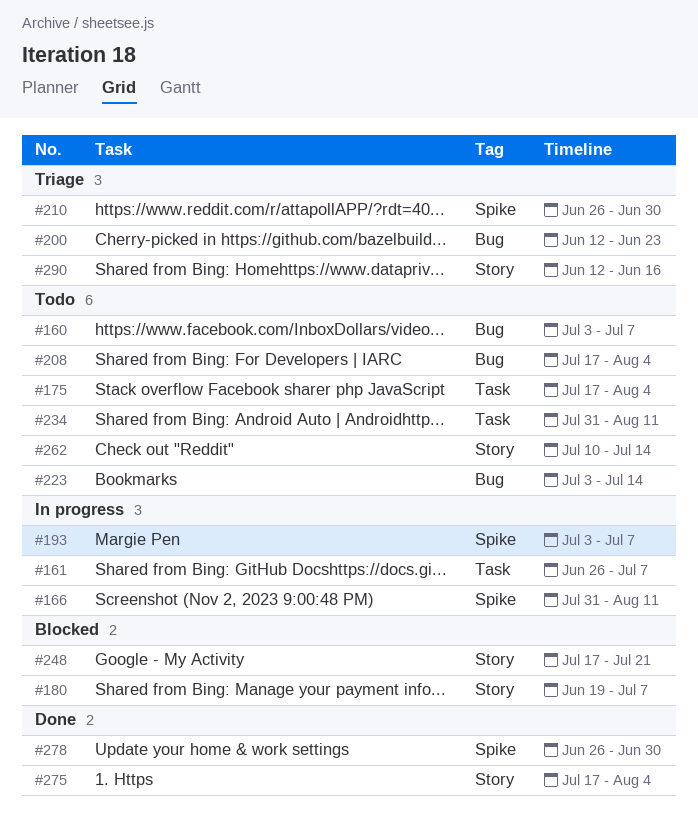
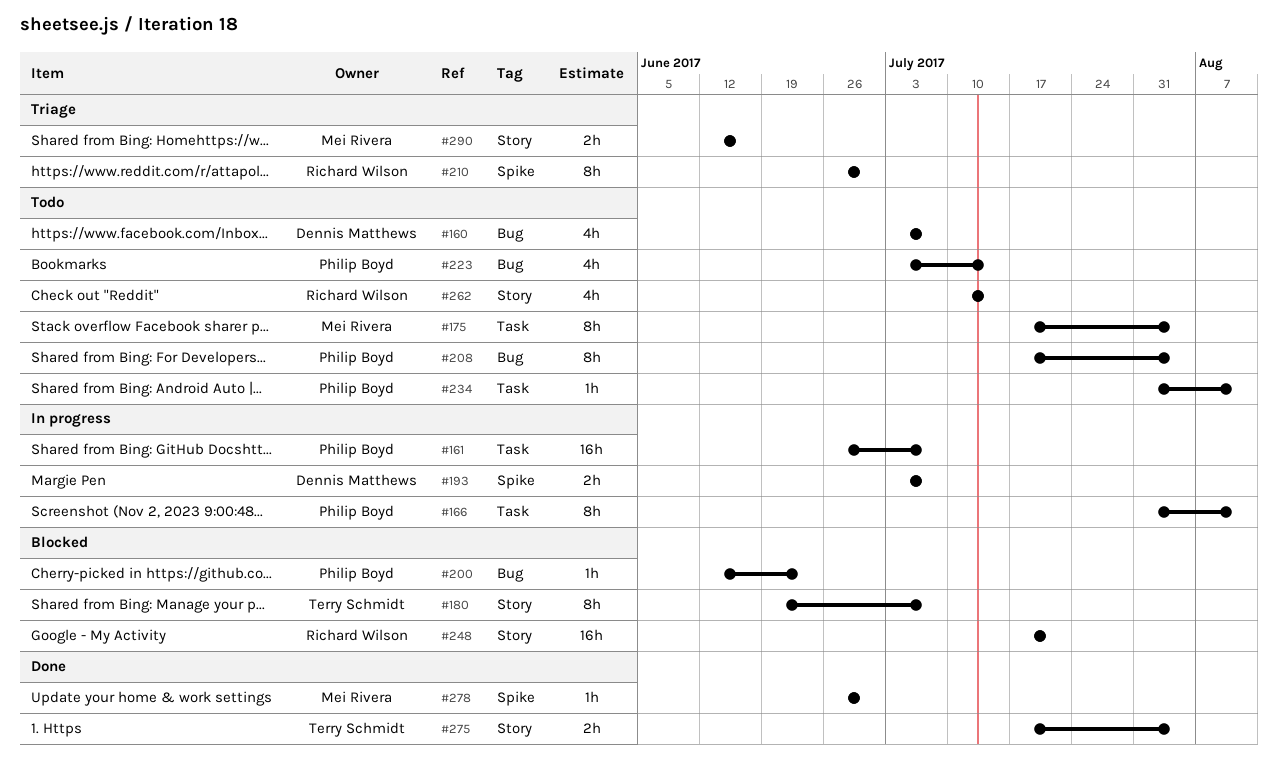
#166, label: Spike -> Task
#200, status: Triage -> Blocked

